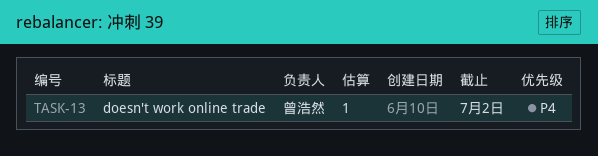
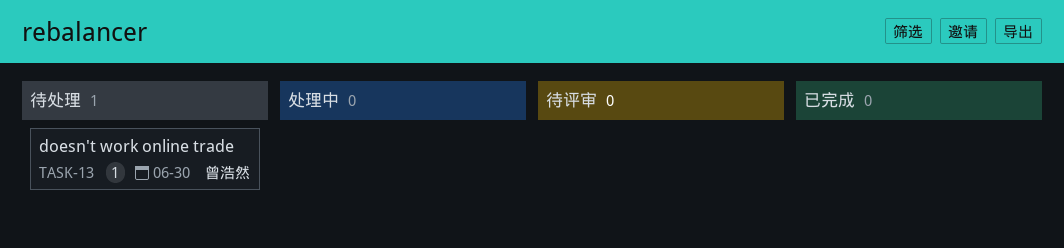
TASK-13, due: Jul 2 -> Jun 30

